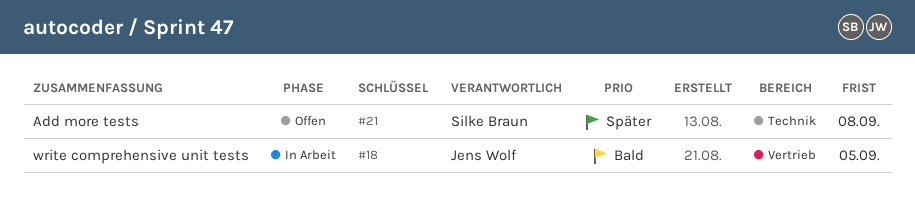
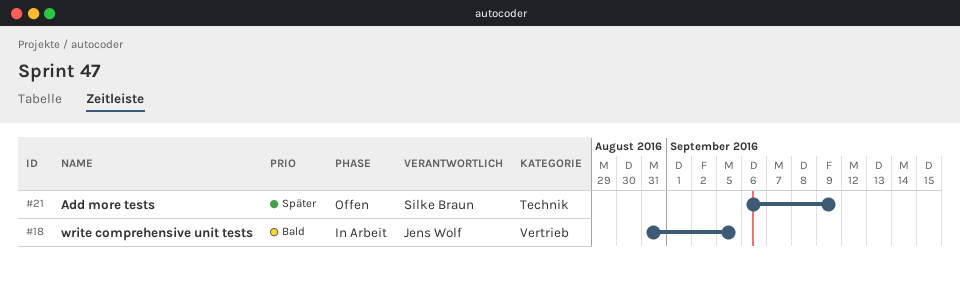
#21, due: Sep 8 -> Sep 9

